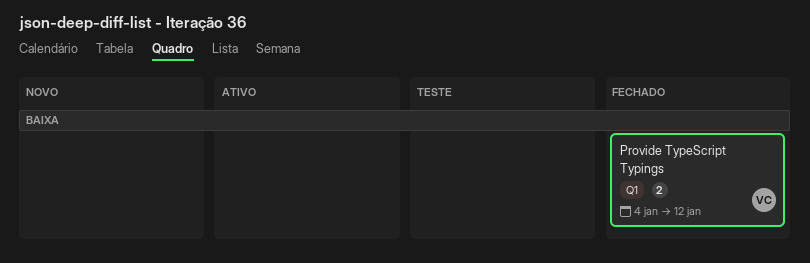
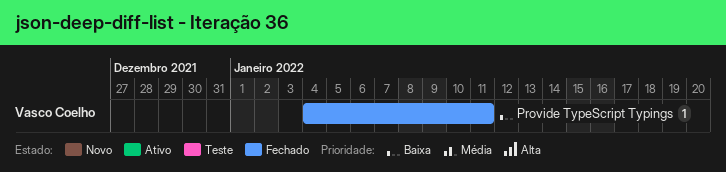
Provide TypeScript Typings, estimate: 2 -> 1
Provide TypeScript Typings, due: Jan 12 -> Jan 11

